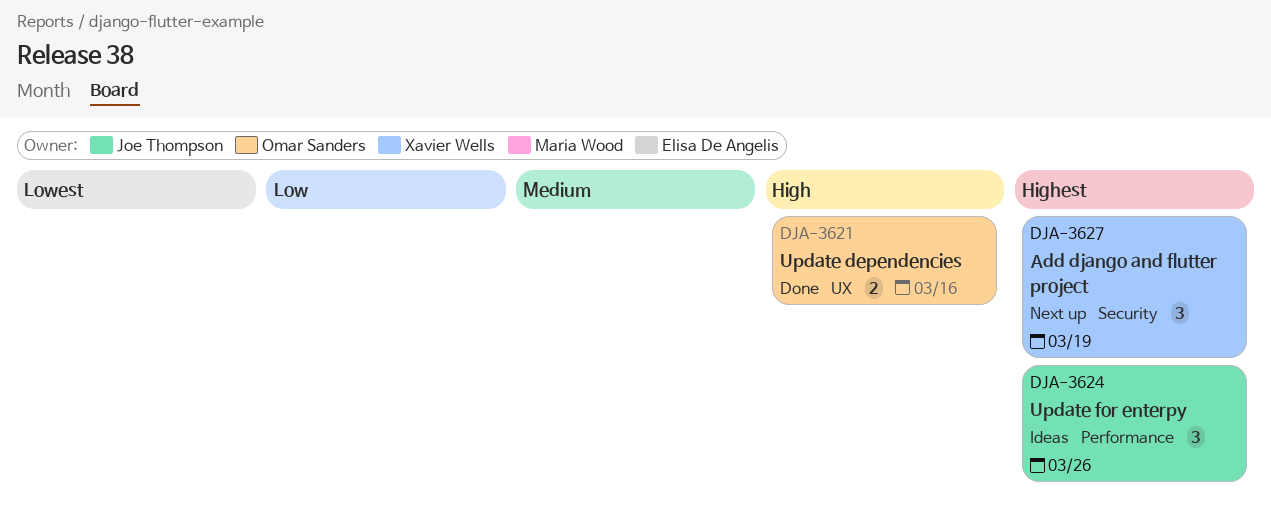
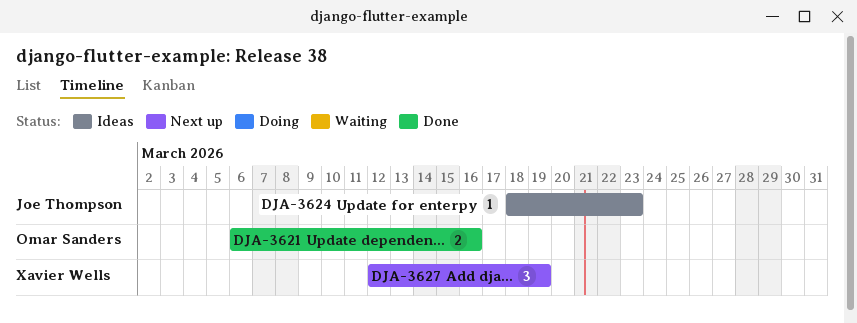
DJA-3624, estimate: 3 -> 1
DJA-3624, due: Mar 26 -> Mar 23

